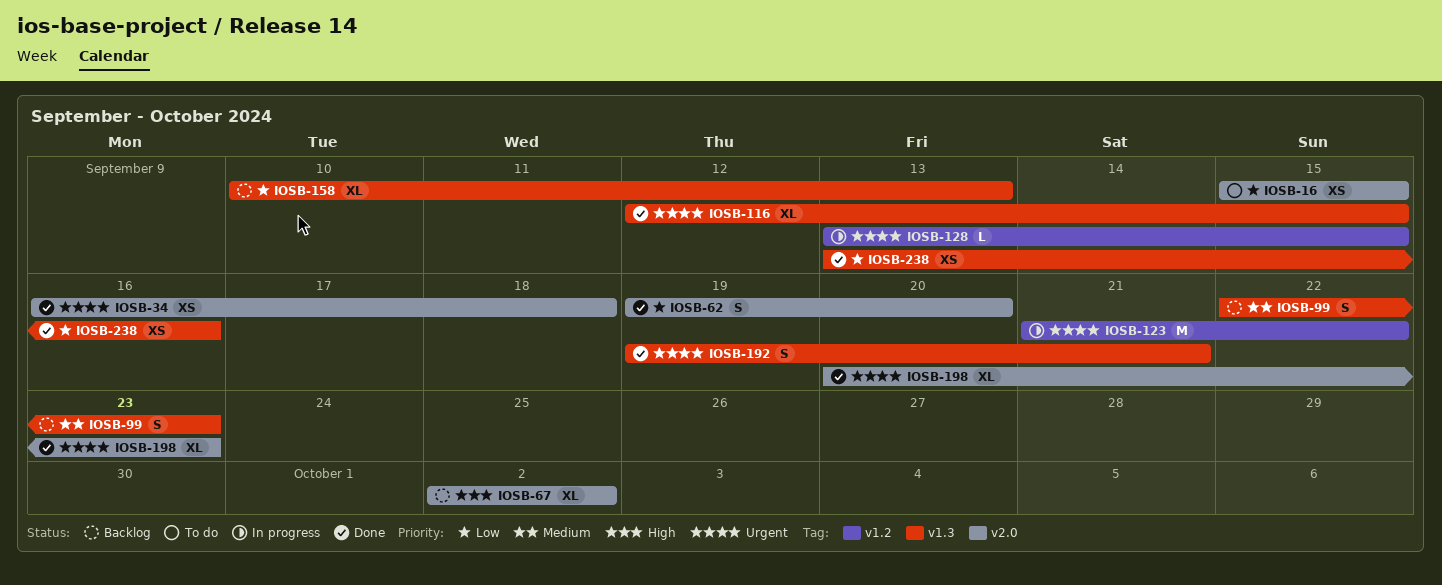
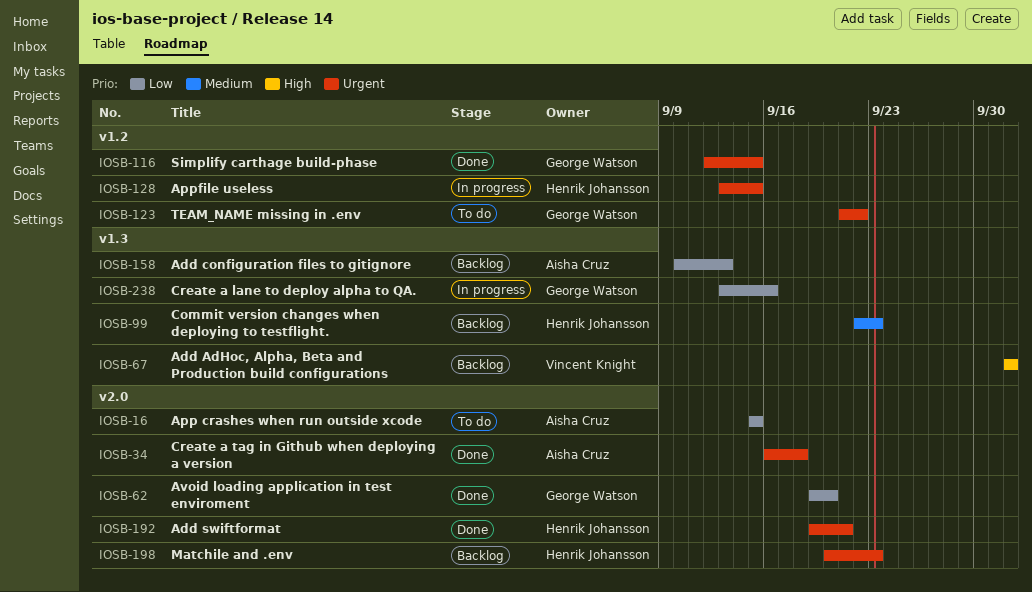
IOSB-67, label: v2.0 -> v1.3
IOSB-116, label: v1.3 -> v1.2
IOSB-123, status: In progress -> To do
IOSB-192, label: v1.3 -> v2.0
IOSB-198, status: Done -> Backlog
IOSB-238, status: Done -> In progress

